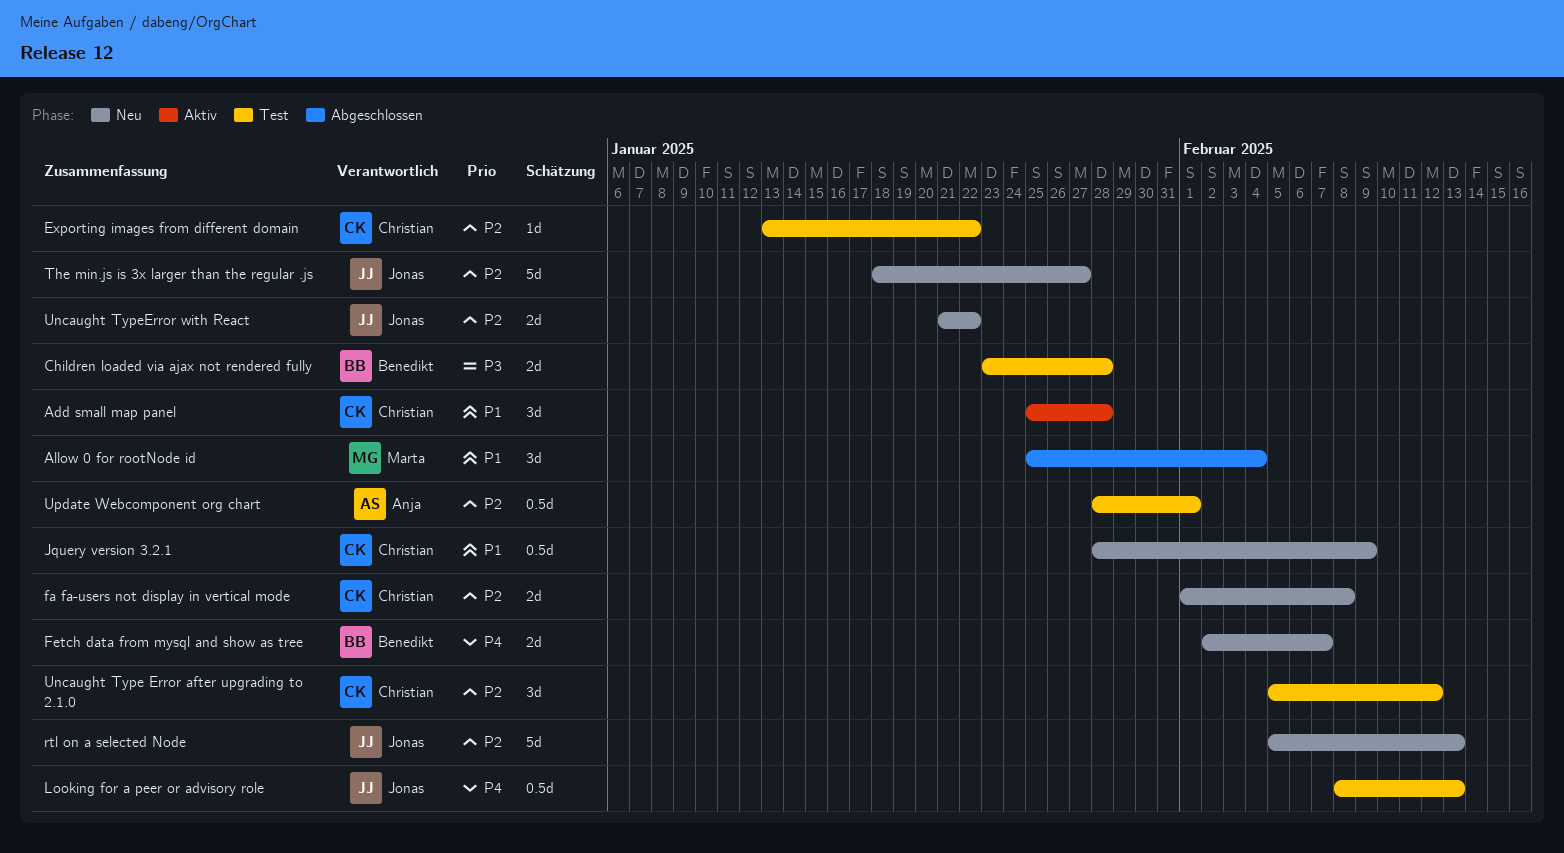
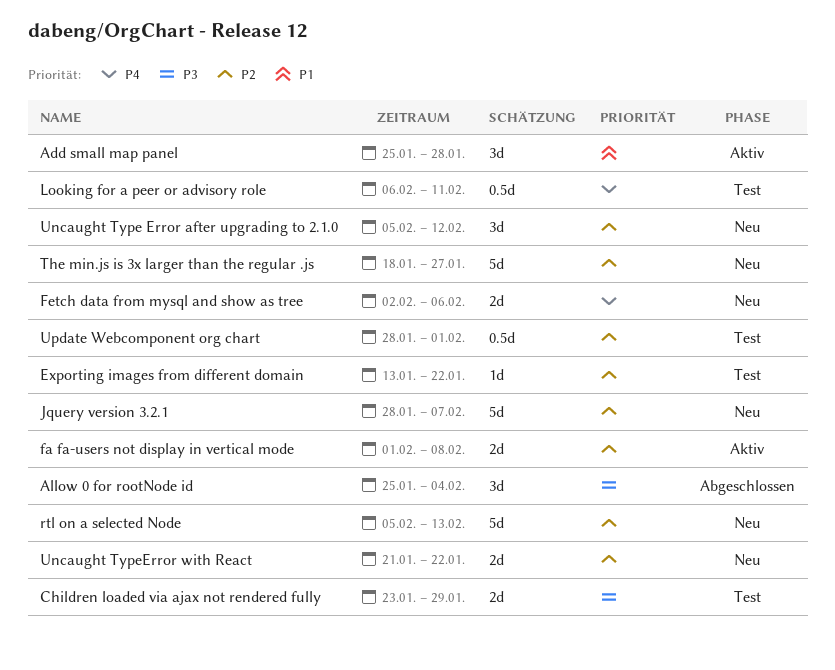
Allow 0 for rootNode id, priority: P1 -> P3
Children loaded via ajax not rendered fully, due: Jan 28 -> Jan 29
fa fa-users not display in vertical mode, status: Neu -> Aktiv
Fetch data from mysql and show as tree, due: Feb 7 -> Feb 6
Jquery version 3.2.1, priority: P1 -> P2
Jquery version 3.2.1, estimate: 0.5d -> 5d
Jquery version 3.2.1, due: Feb 9 -> Feb 7
Looking for a peer or advisory role, start: Feb 8 -> Feb 6
Looking for a peer or advisory role, due: Feb 13 -> Feb 11
Uncaught Type Error after upgrading to 2.1.0, status: Test -> Neu

